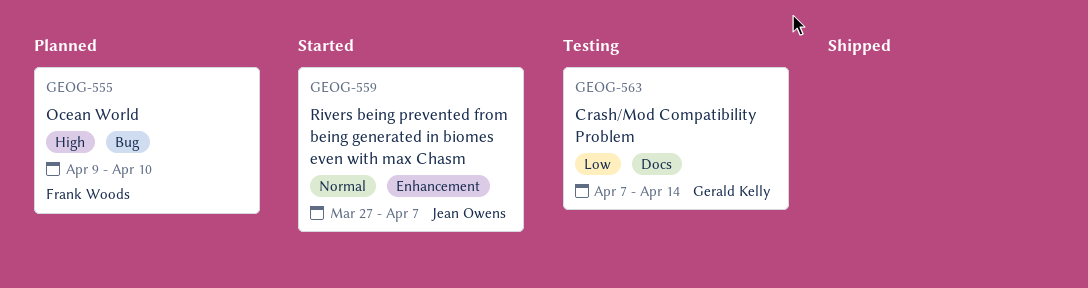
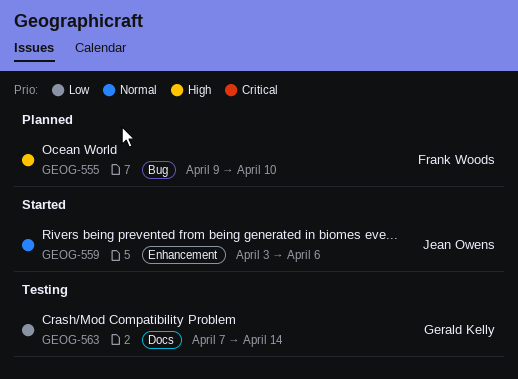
GEOG-559, start: Mar 27 -> Apr 3
GEOG-559, due: Apr 7 -> Apr 6

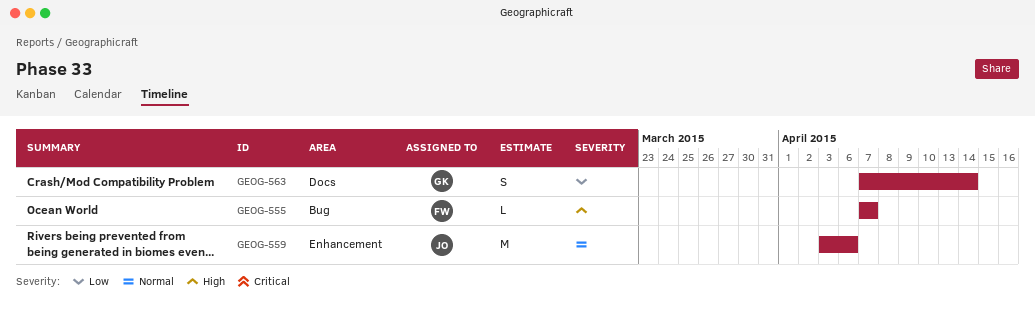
GEOG-555, start: Apr 9 -> Apr 7
GEOG-555, due: Apr 10 -> Apr 7

